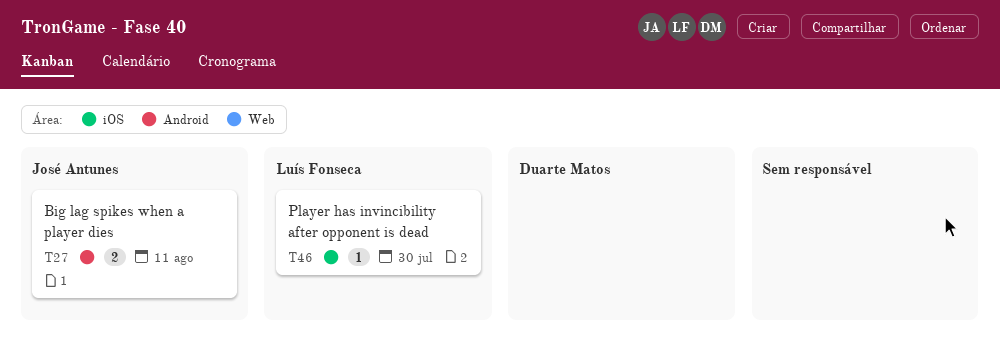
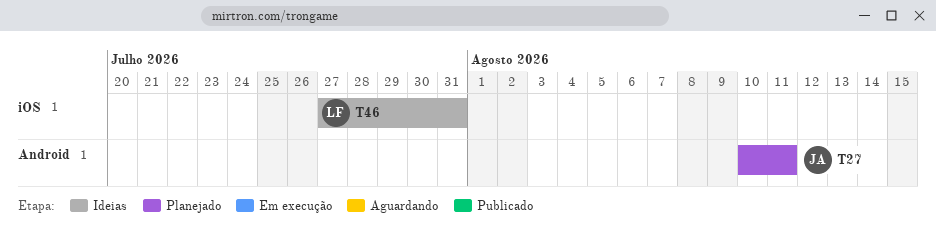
T46, due: Jul 30 -> Jul 31

